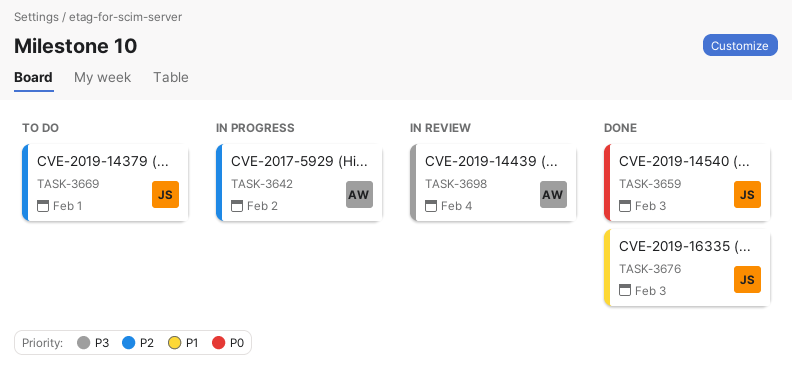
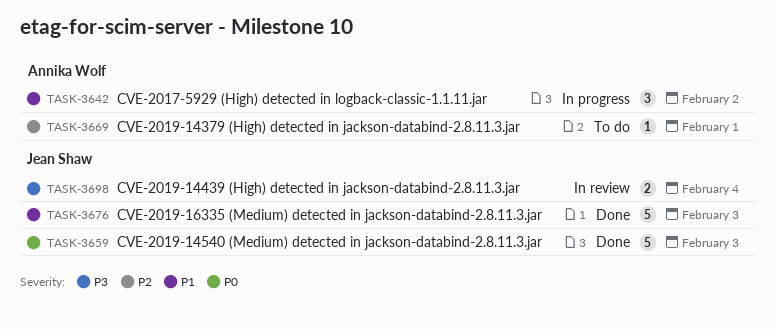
TASK-3642, priority: P2 -> P1
TASK-3669, owner: Jean Shaw -> Annika Wolf
TASK-3698, owner: Annika Wolf -> Jean Shaw

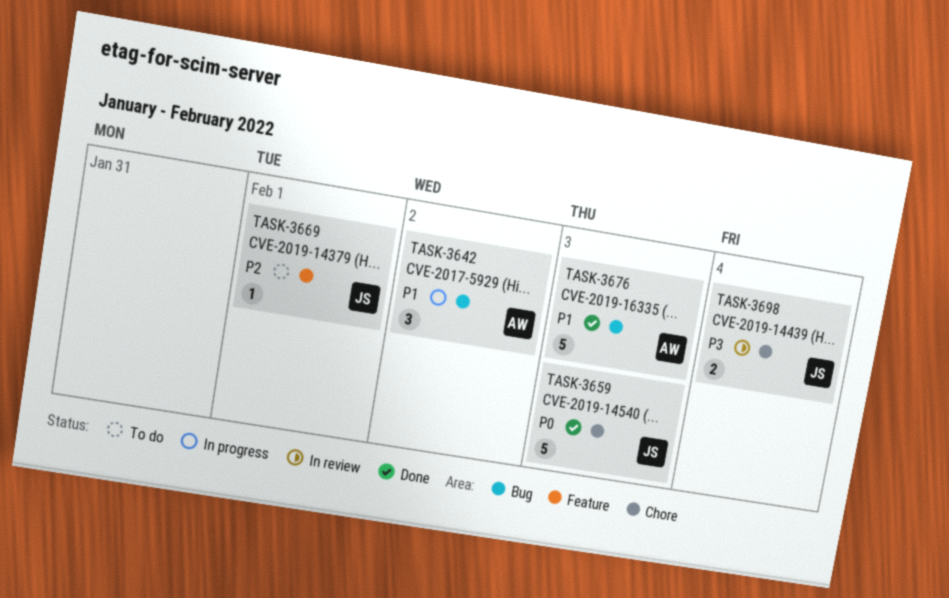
TASK-3669, owner: Annika Wolf -> Jean Shaw
TASK-3676, owner: Jean Shaw -> Annika Wolf

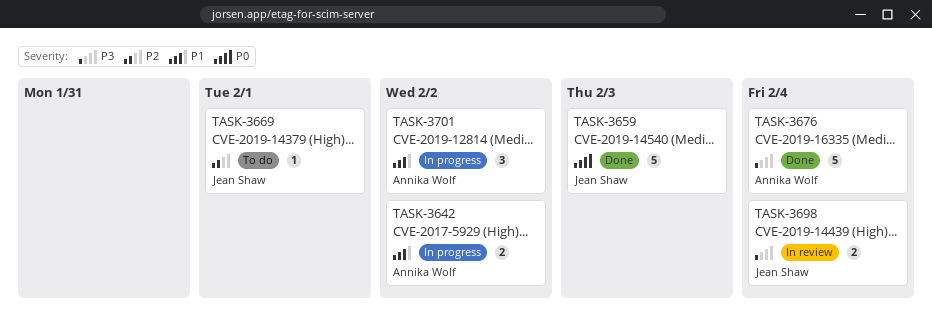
TASK-3642, estimate: 3 -> 2
TASK-3676, priority: P1 -> P3
TASK-3676, due: Feb 3 -> Feb 4
TASK-3701: none -> present

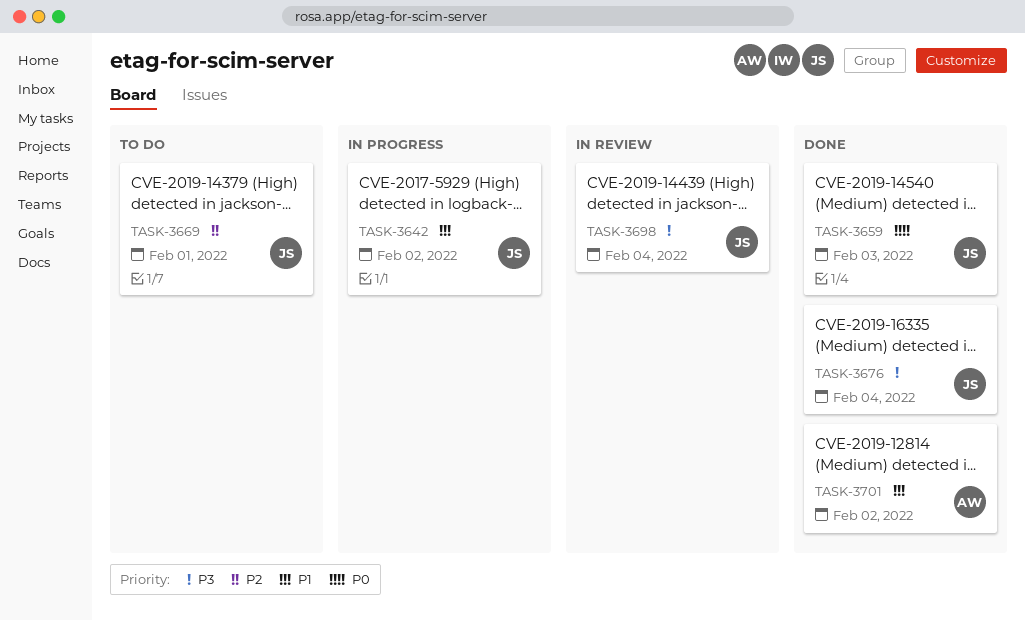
TASK-3642, owner: Annika Wolf -> Jean Shaw
TASK-3676, owner: Annika Wolf -> Jean Shaw
TASK-3701, status: In progress -> Done

